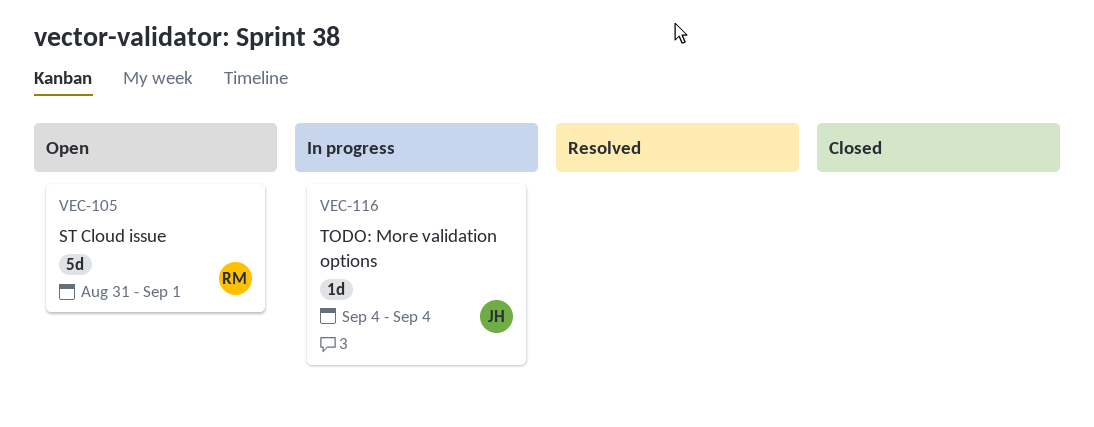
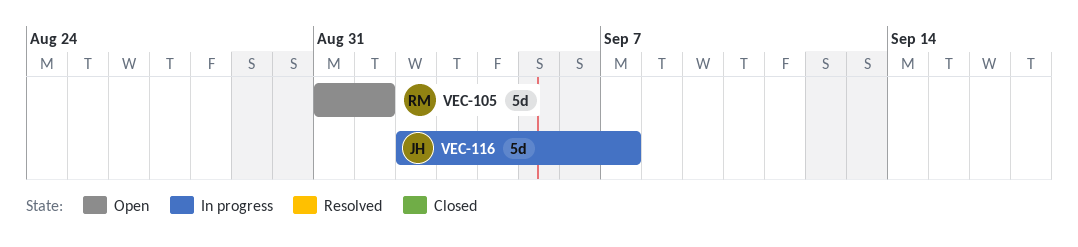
VEC-116, estimate: 1d -> 5d
VEC-116, start: Sep 4 -> Sep 2
VEC-116, due: Sep 4 -> Sep 7

